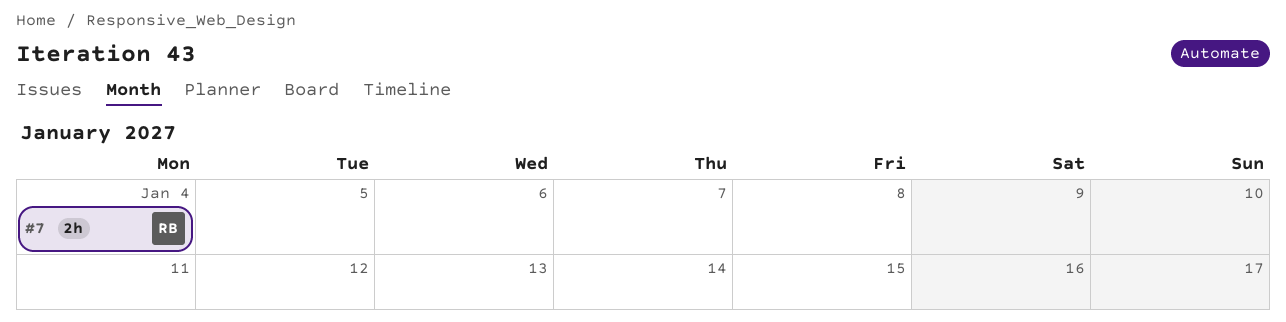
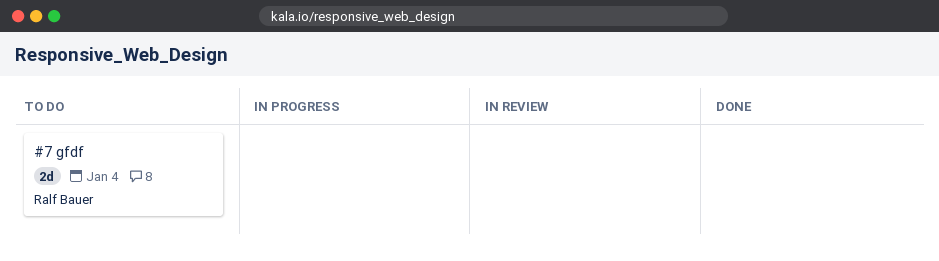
#7, estimate: 2h -> 2d

